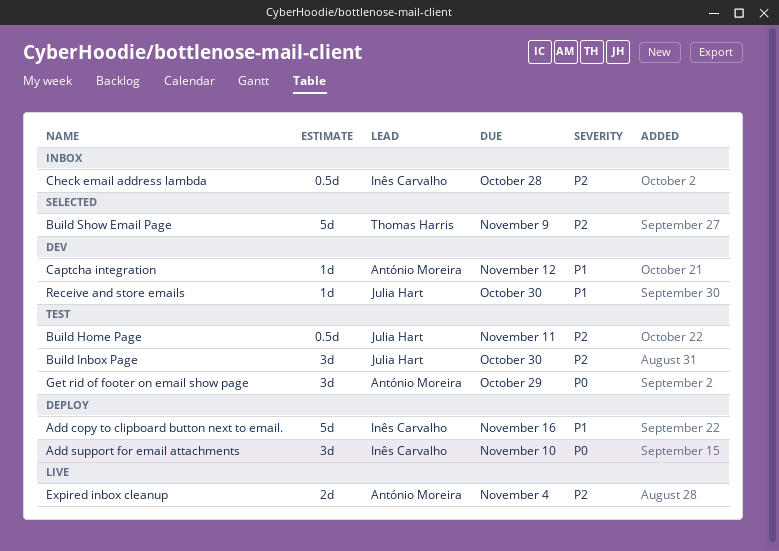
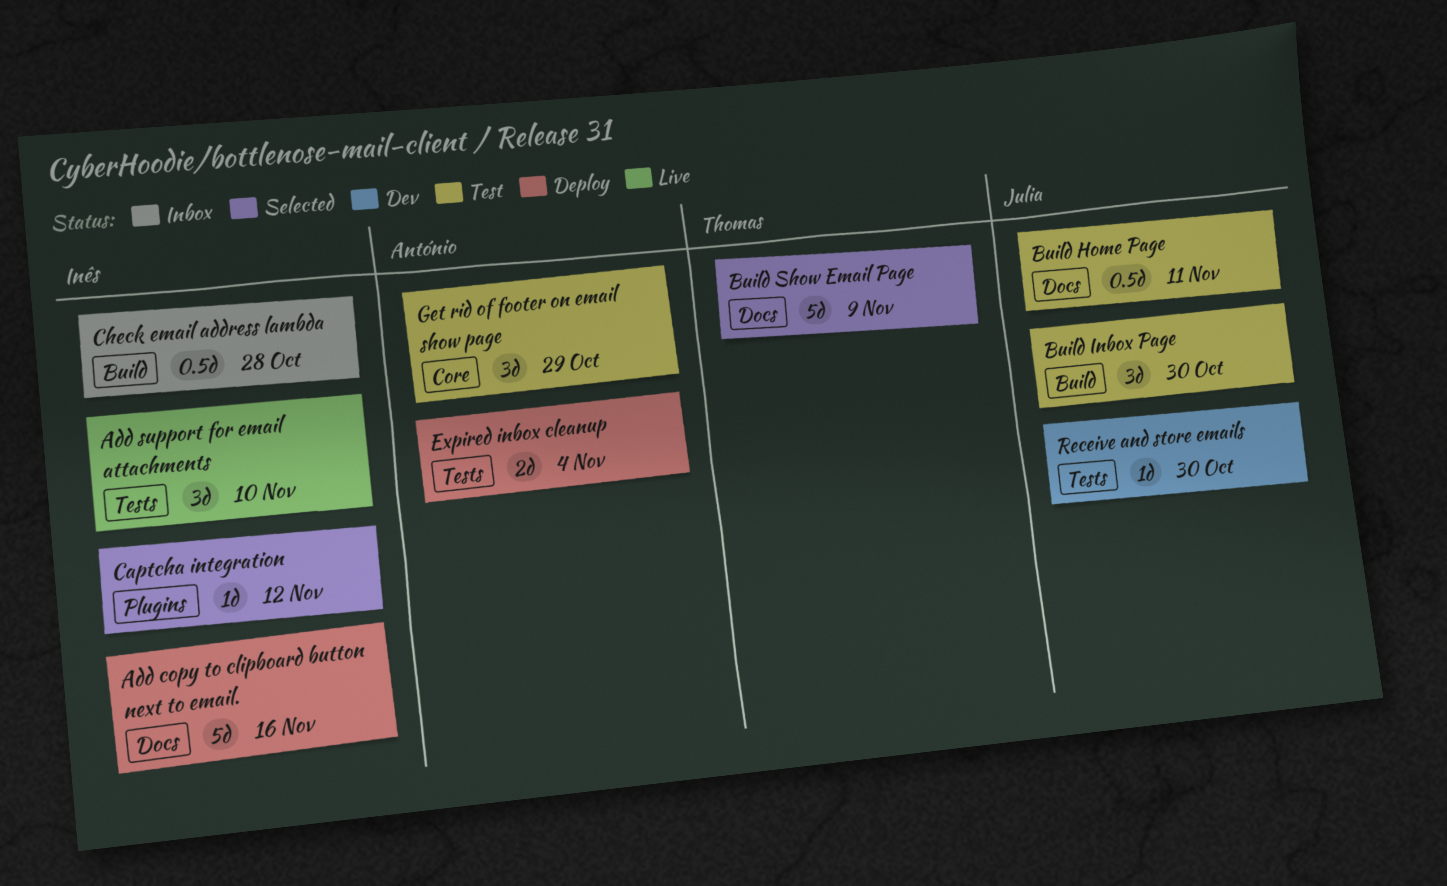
Add support for email attachments, status: Deploy -> Live
Captcha integration, status: Dev -> Selected
Captcha integration, owner: António Moreira -> Inês Carvalho
Expired inbox cleanup, status: Live -> Deploy

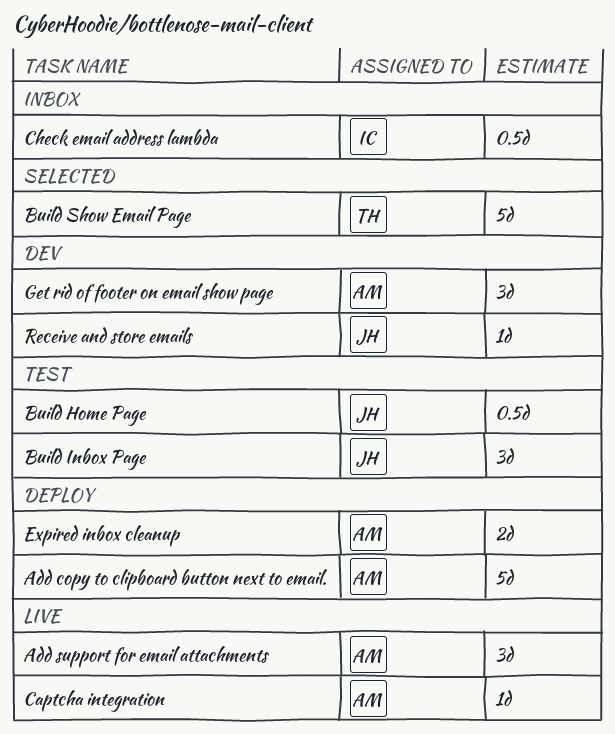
Add copy to clipboard button next to email., owner: Inês -> António
Add support for email attachments, owner: Inês -> António
Captcha integration, status: Selected -> Live
Captcha integration, owner: Inês -> António
Get rid of footer on email show page, status: Test -> Dev

